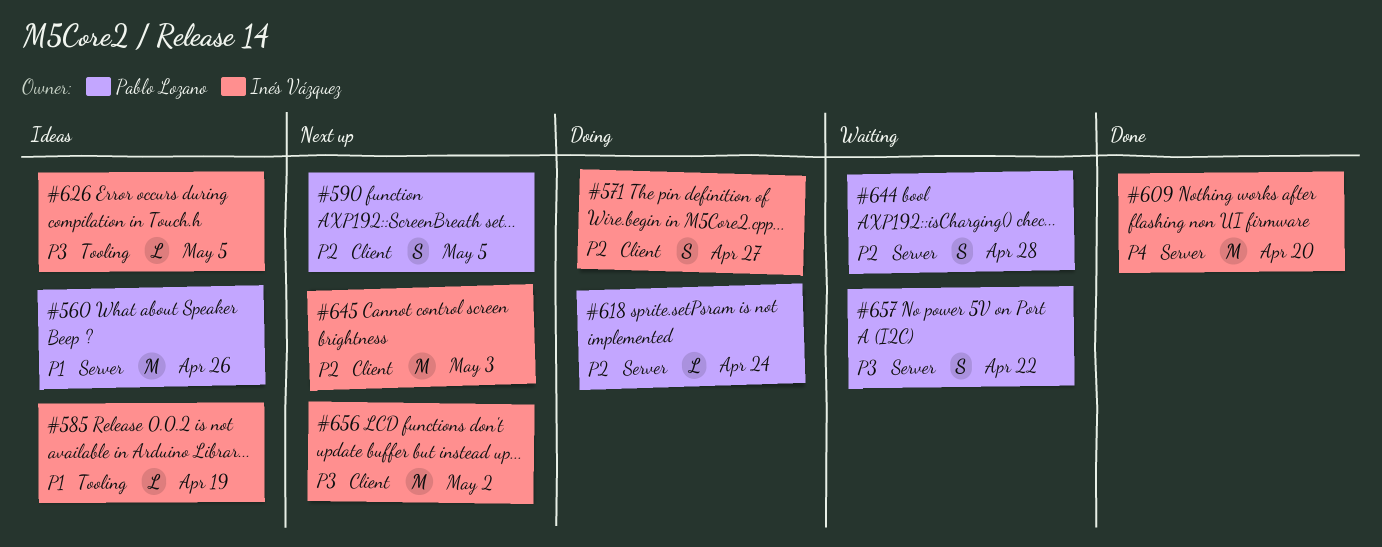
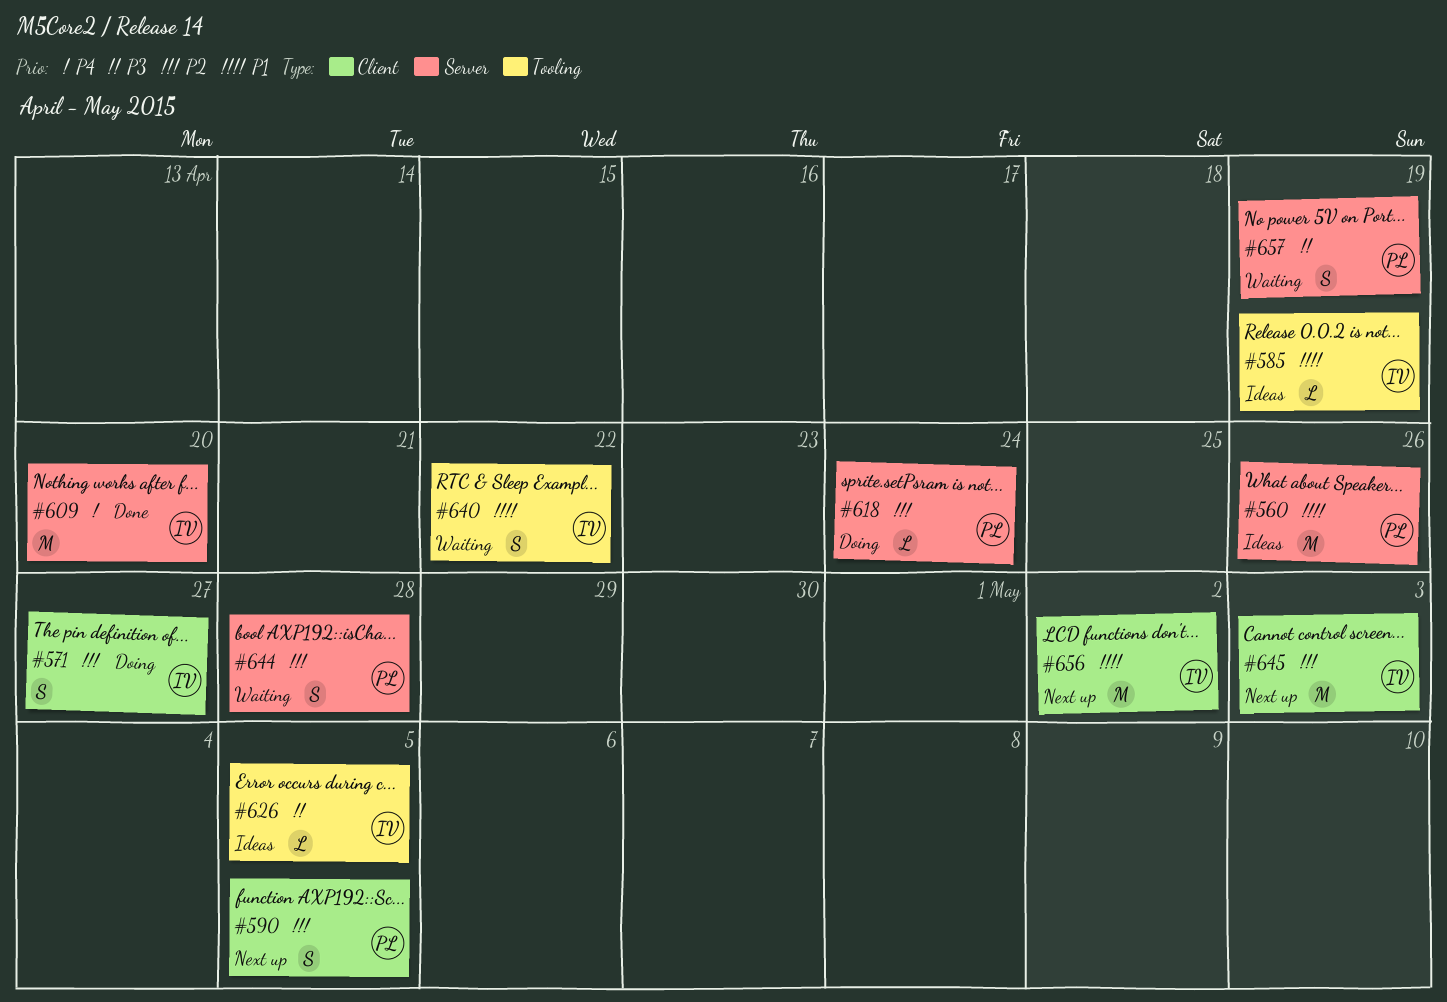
#640: none -> present
#656, priority: P3 -> P1
#657, due: Apr 22 -> Apr 19

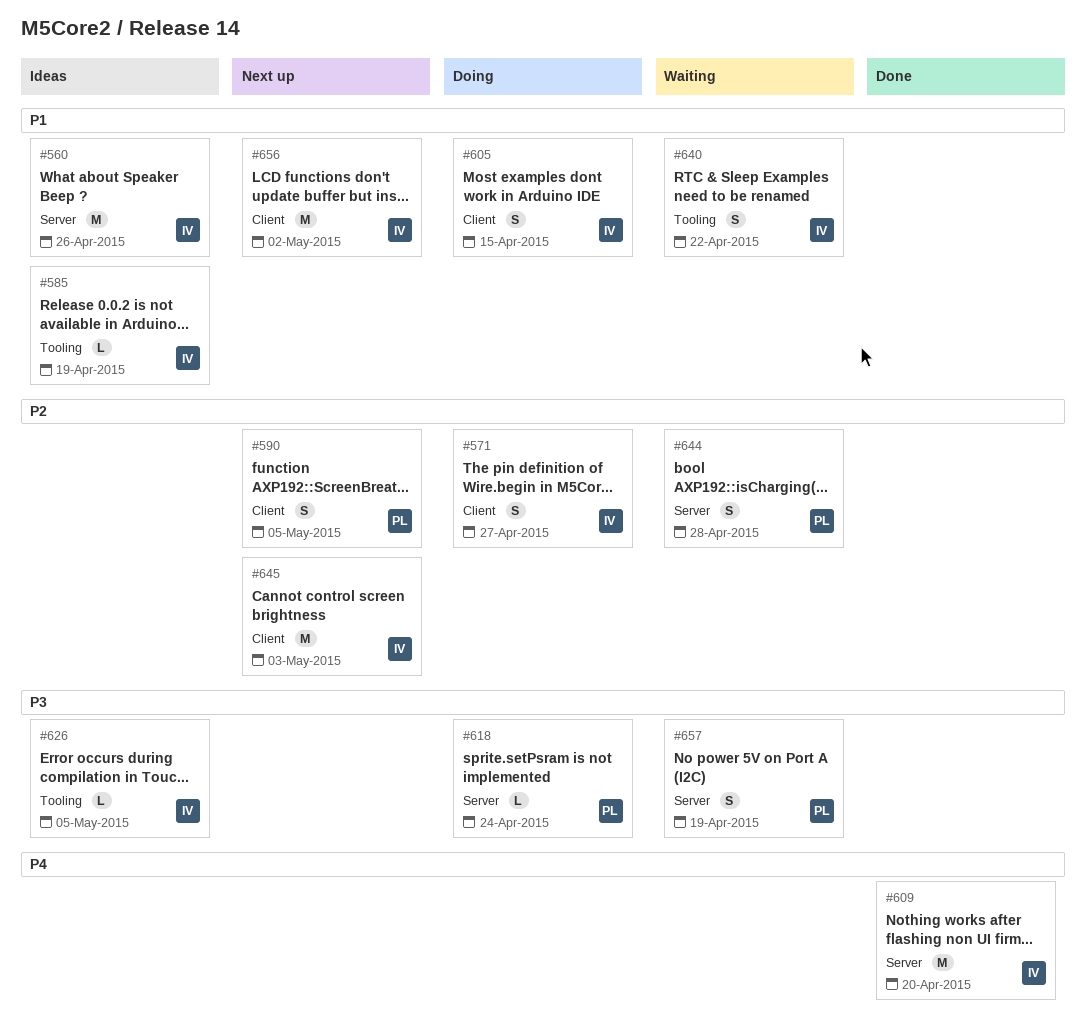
#560, owner: PL -> IV
#605: none -> present
#618, priority: P2 -> P3

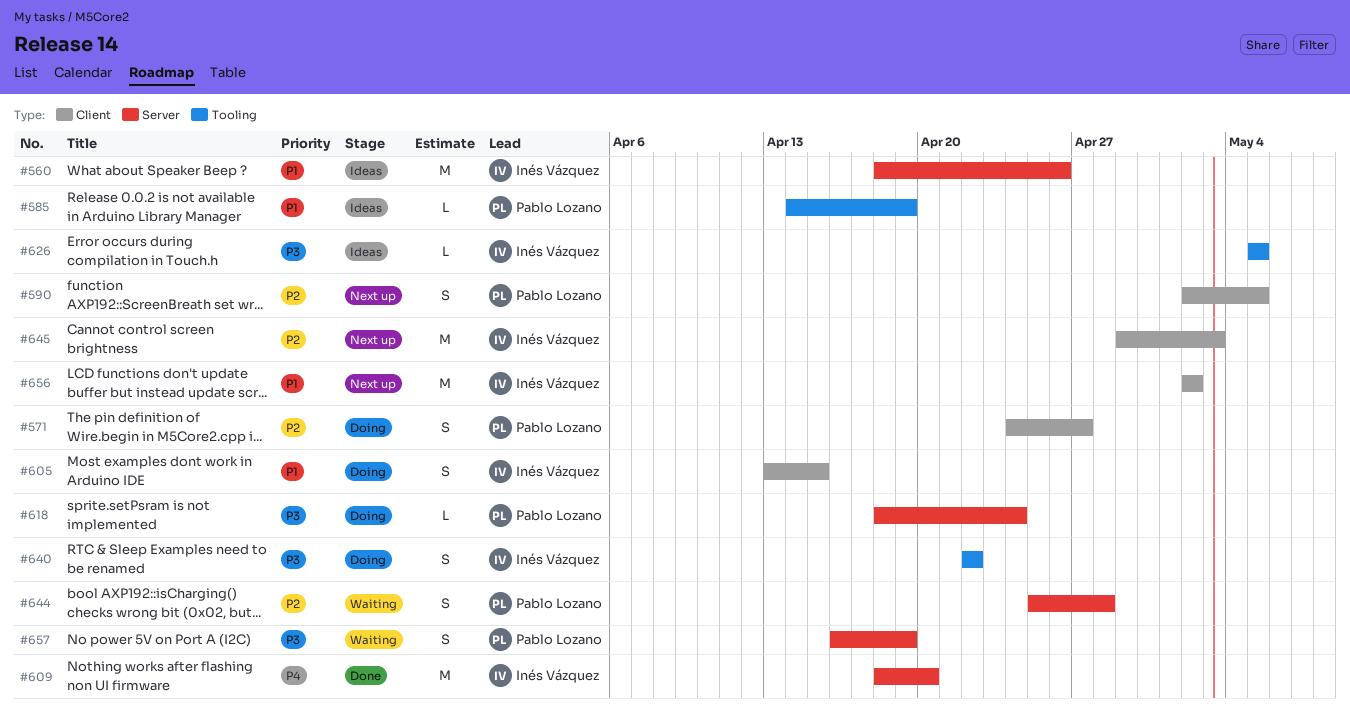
#571, owner: Inés Vázquez -> Pablo Lozano
#585, owner: Inés Vázquez -> Pablo Lozano
#640, status: Waiting -> Doing
#640, priority: P1 -> P3

